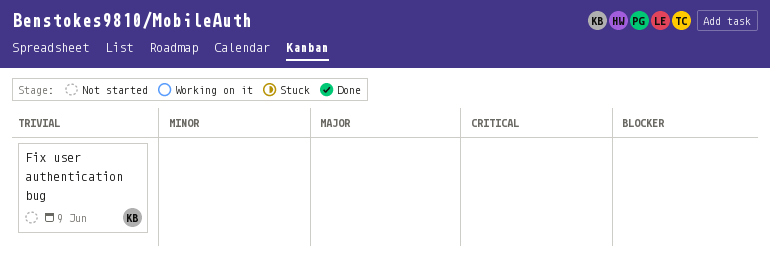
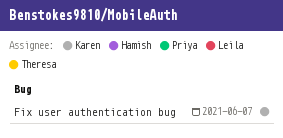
Fix user authentication bug, due: Jun 9 -> Jun 7

